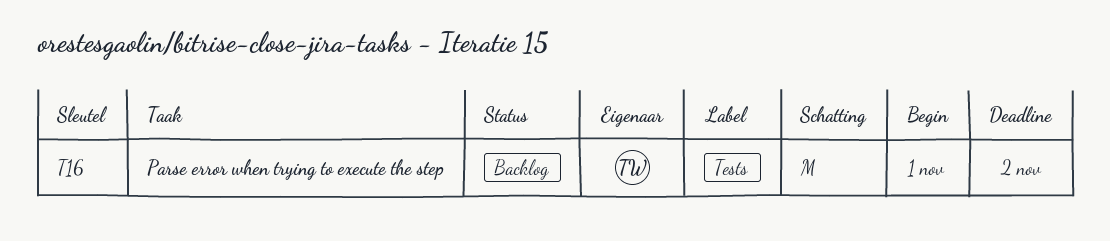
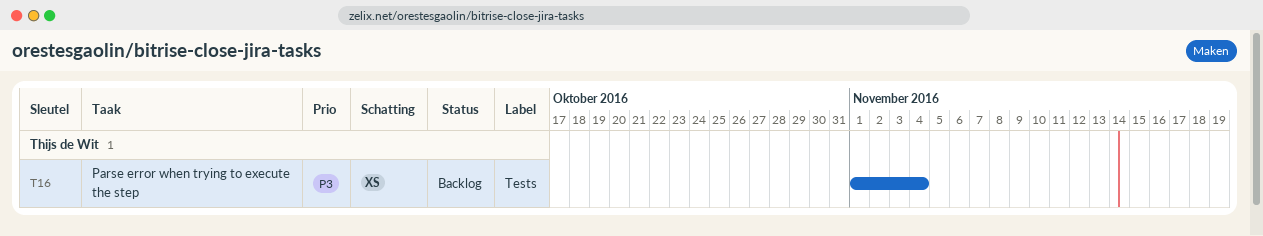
T16, estimate: M -> XS
T16, due: Nov 2 -> Nov 4

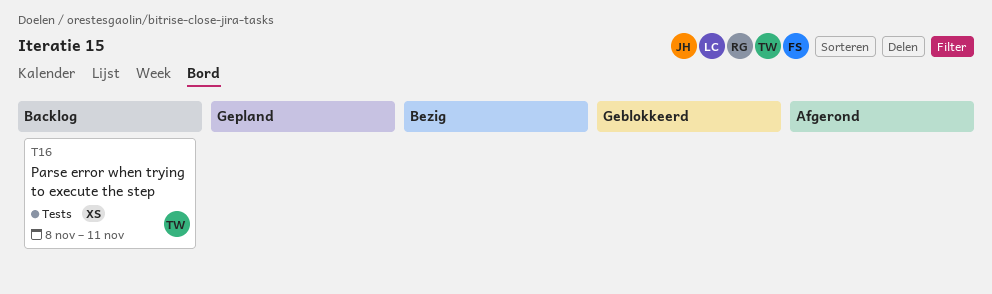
T16, start: Nov 1 -> Nov 8
T16, due: Nov 4 -> Nov 11

